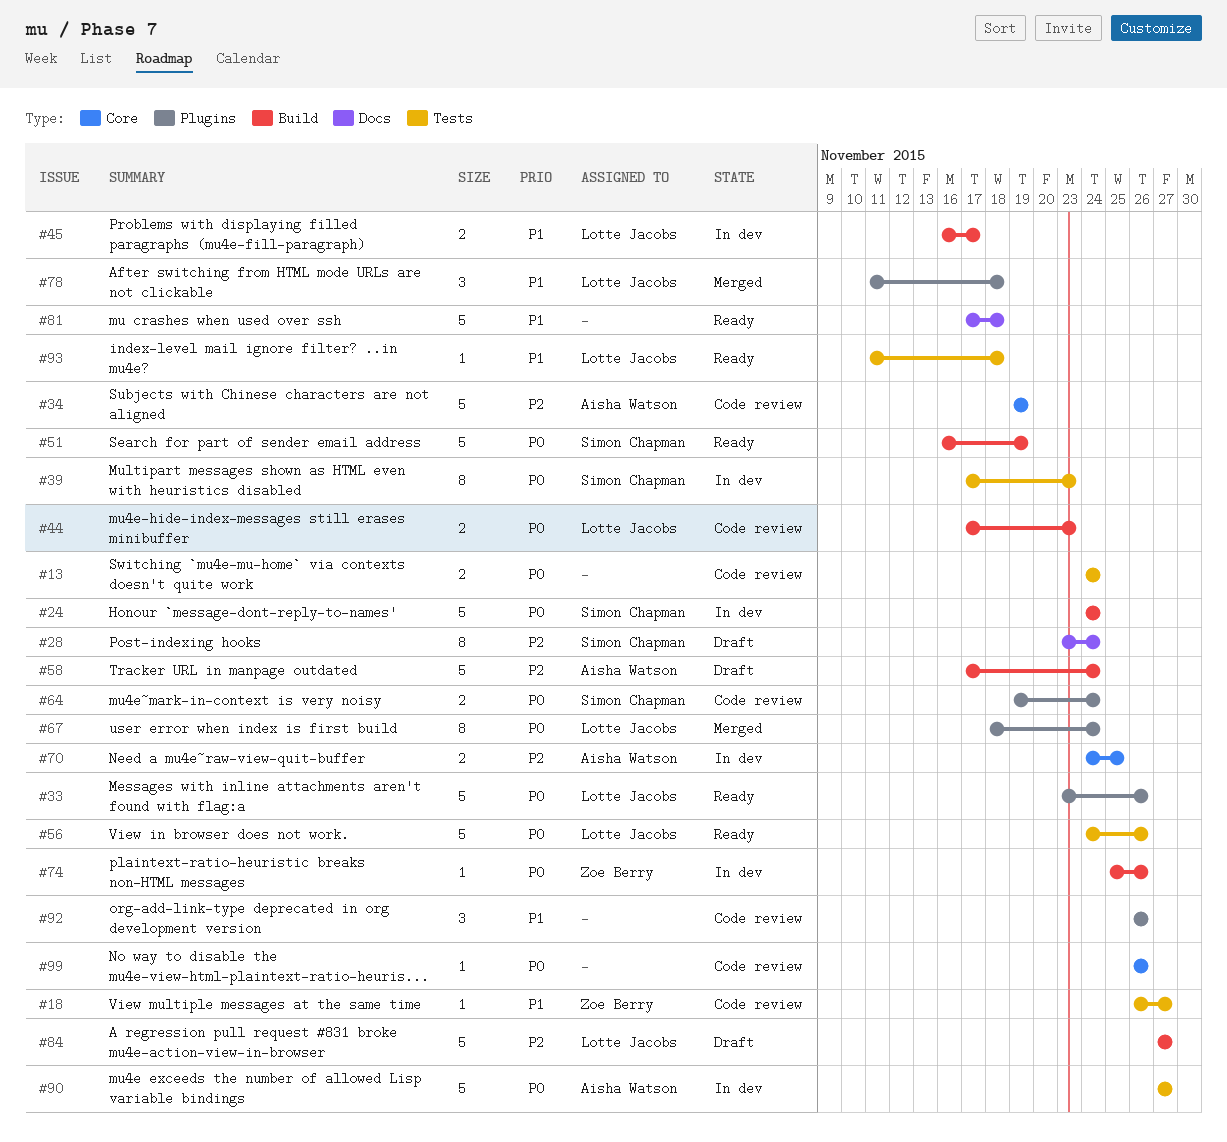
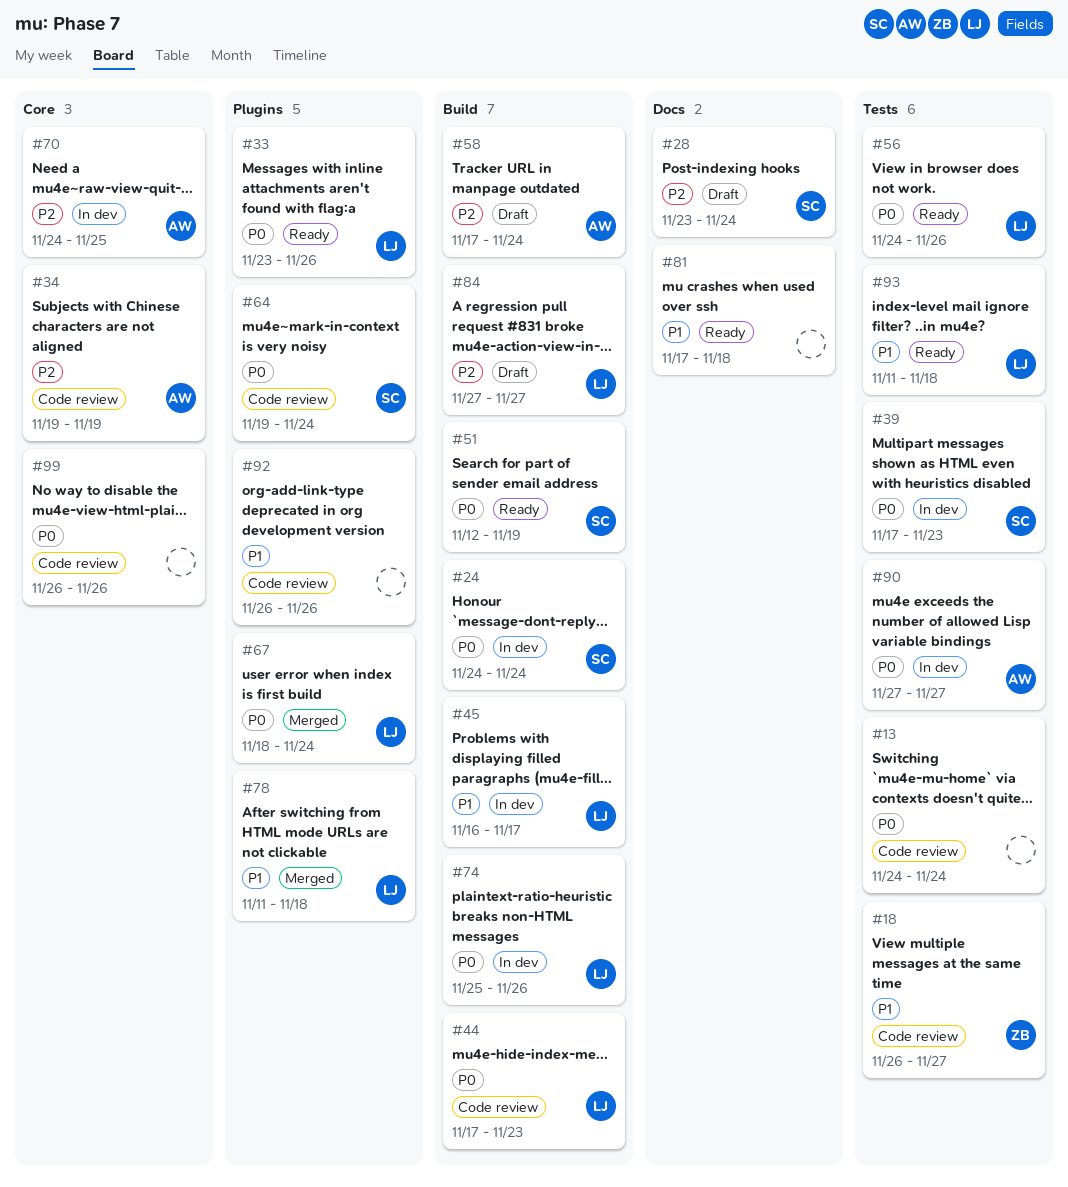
#51, start: Nov 16 -> Nov 12
#74, owner: Zoe Berry -> Lotte Jacobs

